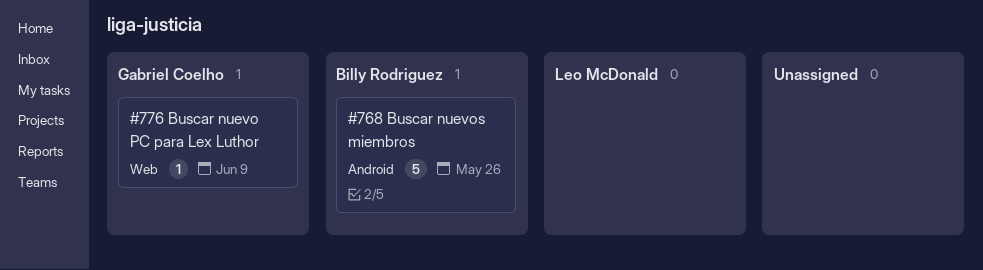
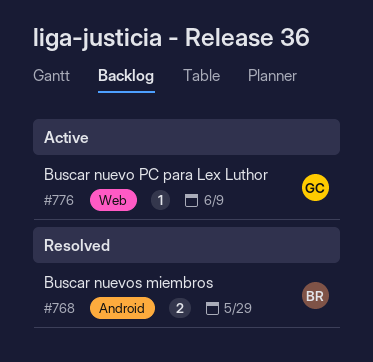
#768, estimate: 5 -> 2
#768, due: May 26 -> May 29

